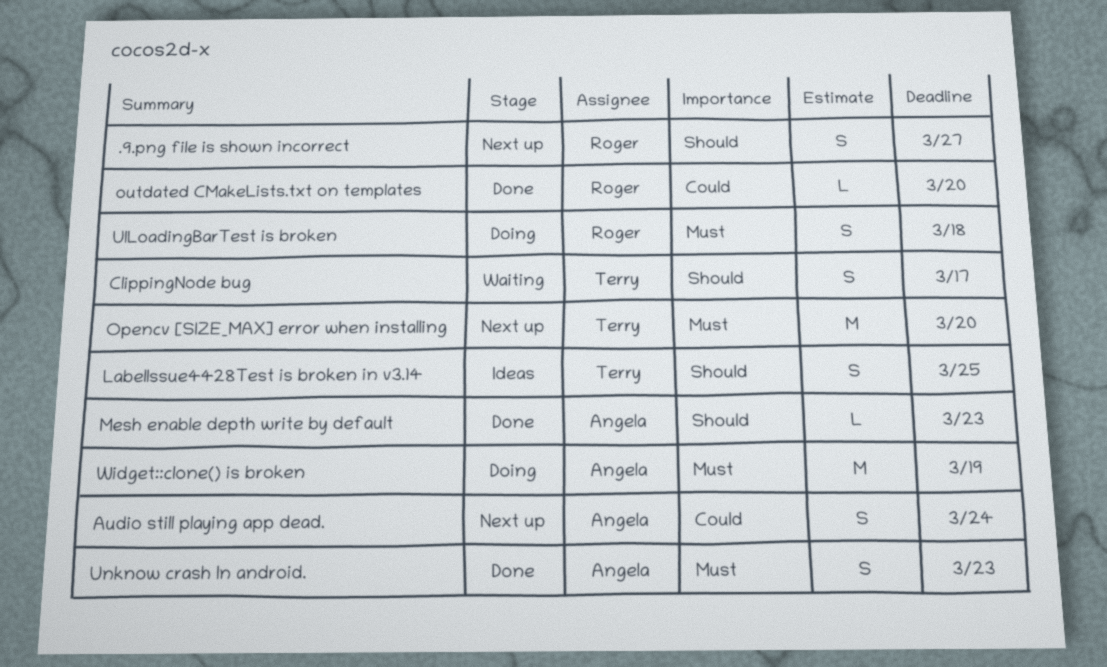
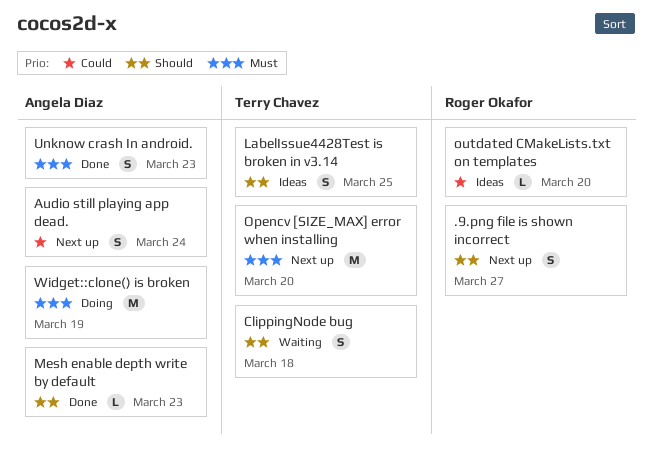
ClippingNode bug, due: Mar 17 -> Mar 18
outdated CMakeLists.txt on templates, status: Done -> Ideas
UILoadingBarTest is broken: present -> none

